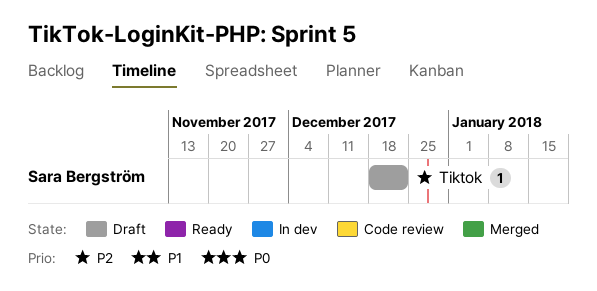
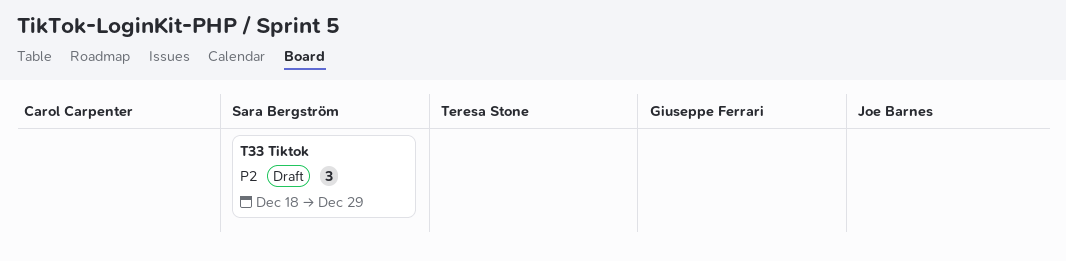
Tiktok, estimate: 1 -> 3
Tiktok, due: Dec 22 -> Dec 29

